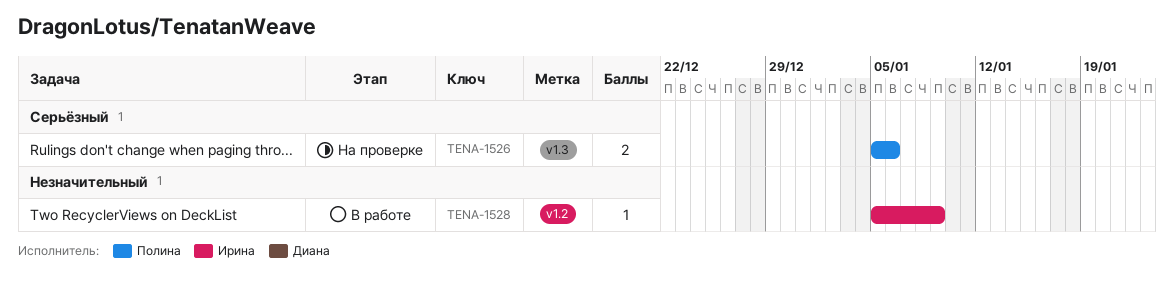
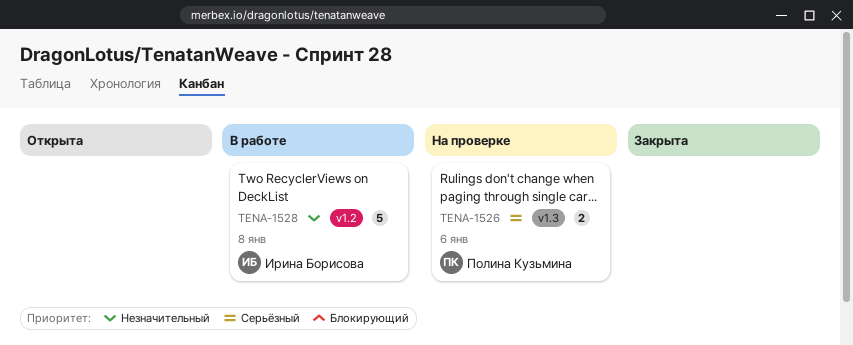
TENA-1528, estimate: 1 -> 5
TENA-1528, due: Jan 9 -> Jan 8

